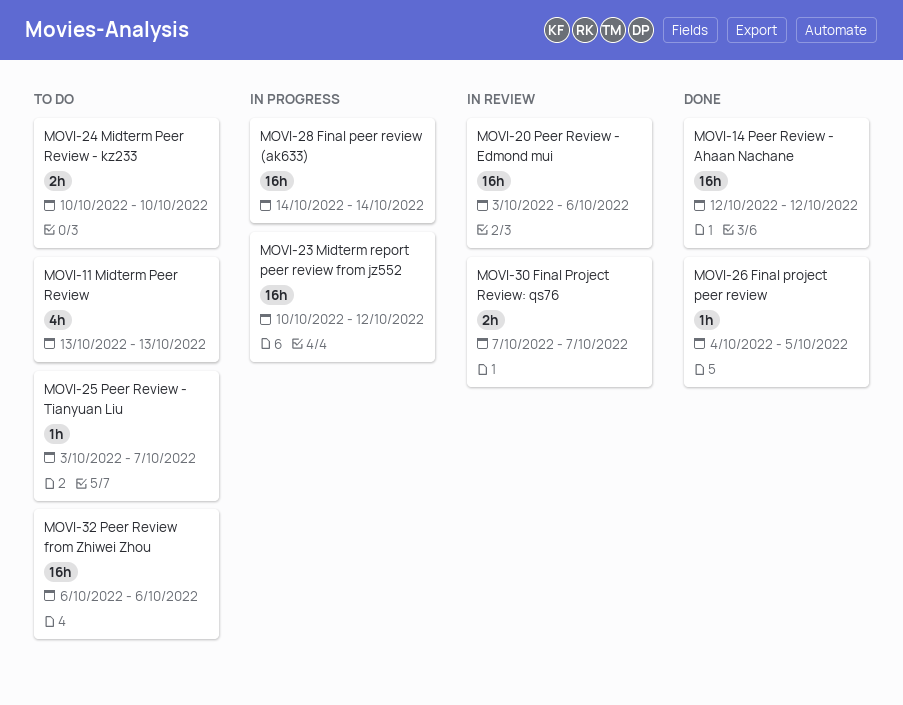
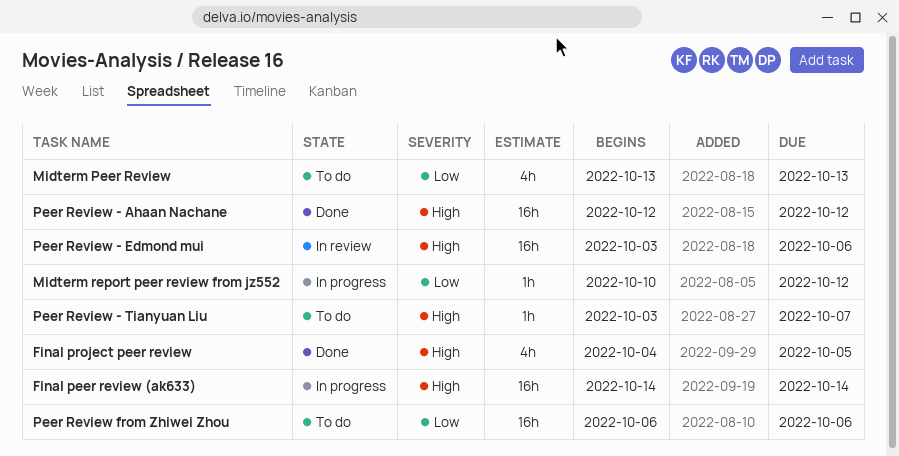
Final project peer review, estimate: 1h -> 4h
Final Project Review: qs76: present -> none
Midterm Peer Review - kz233: present -> none
Midterm report peer review from jz552, estimate: 16h -> 1h

